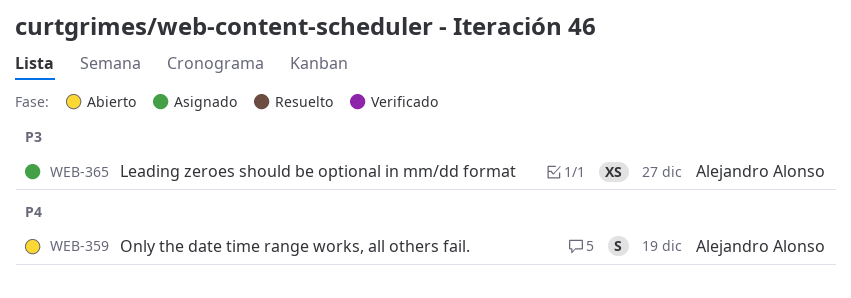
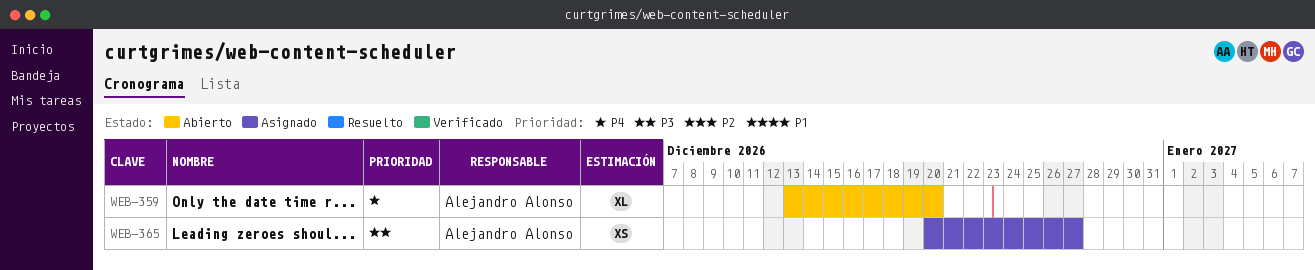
WEB-359, estimate: S -> XL
WEB-359, due: Dec 19 -> Dec 20

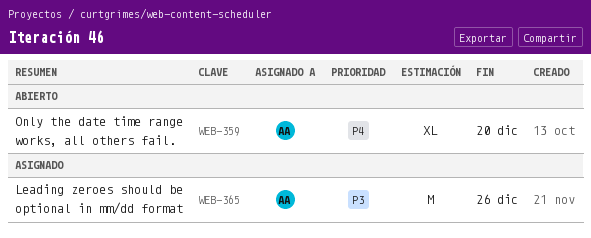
WEB-365, estimate: XS -> M
WEB-365, due: Dec 27 -> Dec 26

